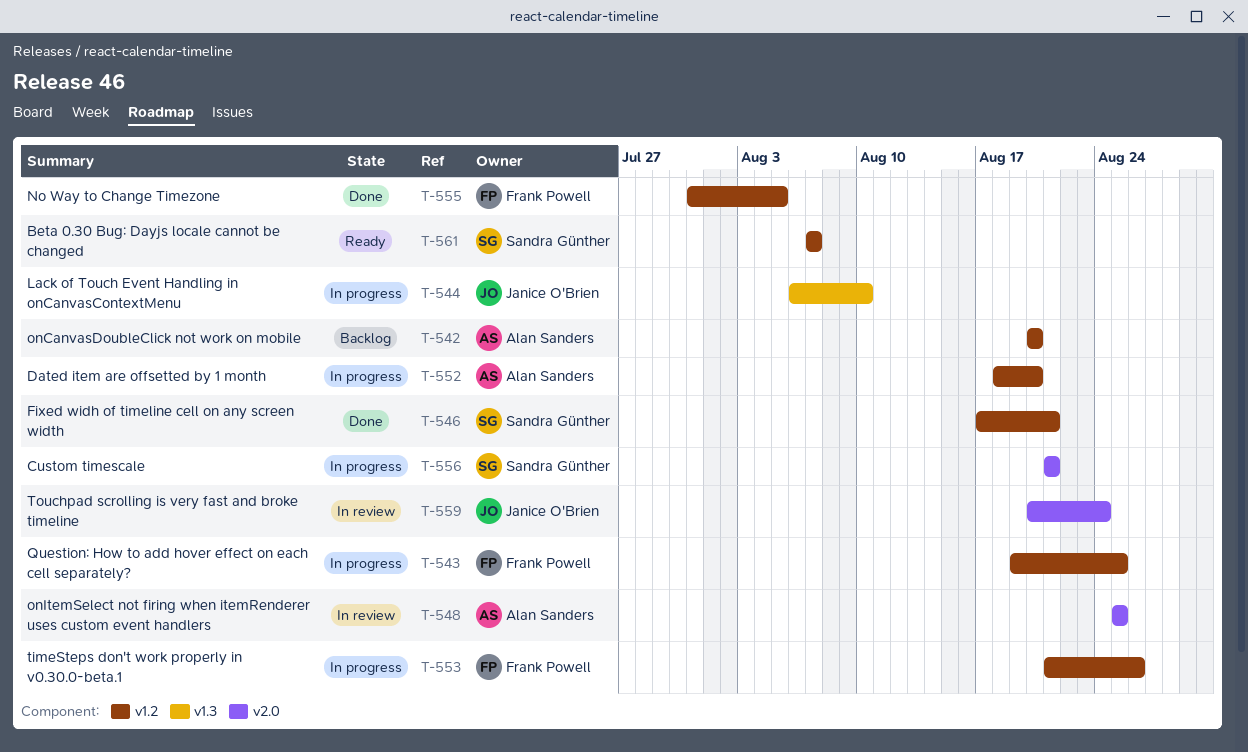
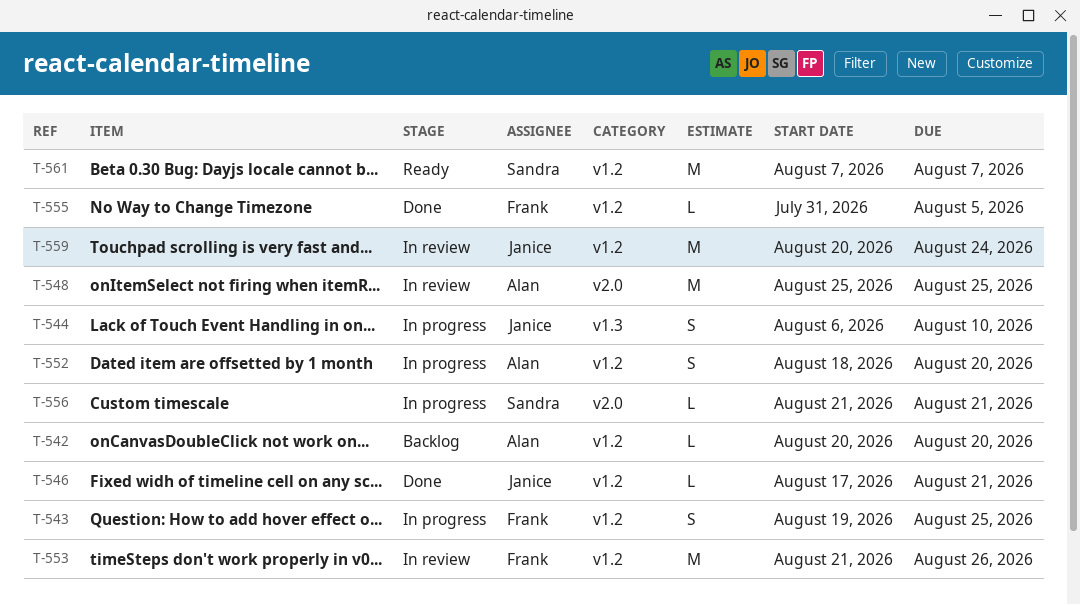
T-546, owner: Sandra Günther -> Janice O'Brien
T-553, status: In progress -> In review
T-559, label: v2.0 -> v1.2

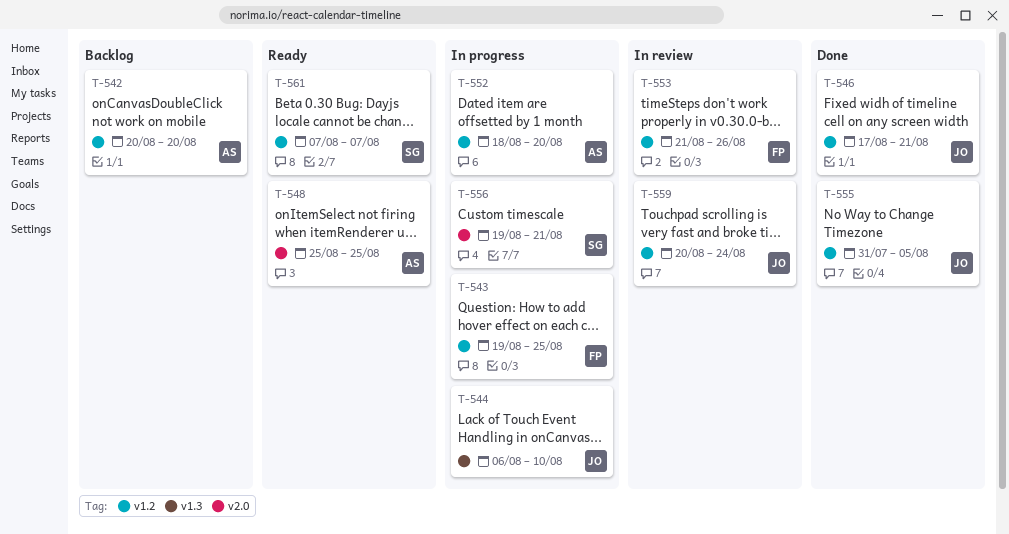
T-548, status: In review -> Ready
T-555, owner: Frank -> Janice
T-556, start: Aug 21 -> Aug 19

